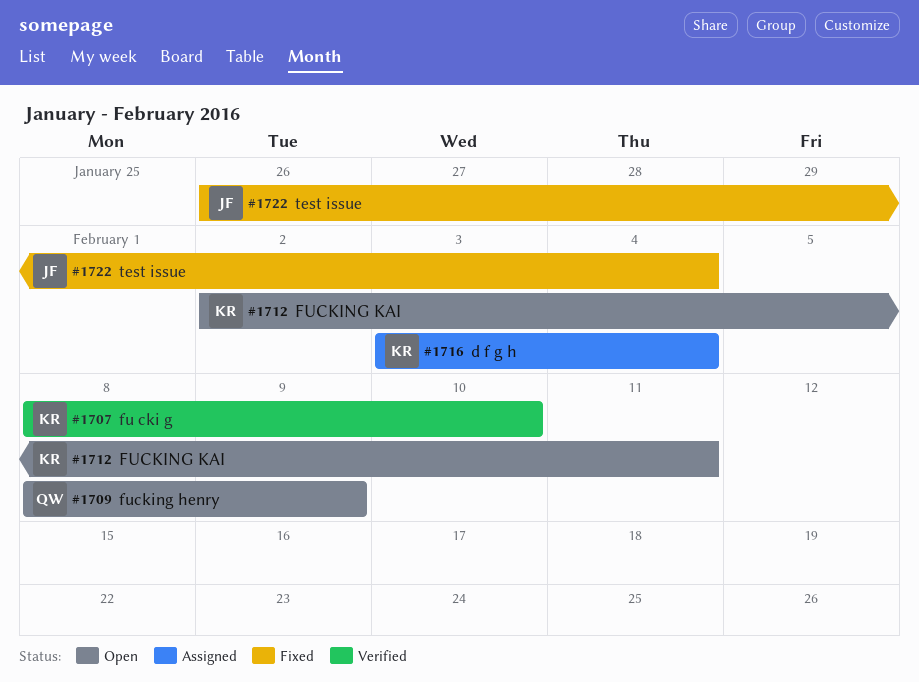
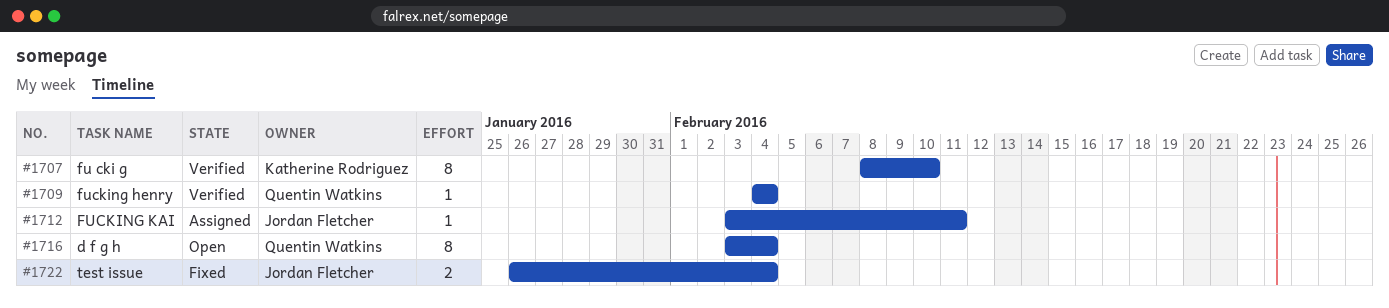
#1709, status: Open -> Verified
#1709, start: Feb 8 -> Feb 4
#1709, due: Feb 9 -> Feb 4
#1712, status: Open -> Assigned
#1712, owner: Katherine Rodriguez -> Jordan Fletcher
#1712, start: Feb 2 -> Feb 3
#1716, status: Assigned -> Open
#1716, owner: Katherine Rodriguez -> Quentin Watkins

